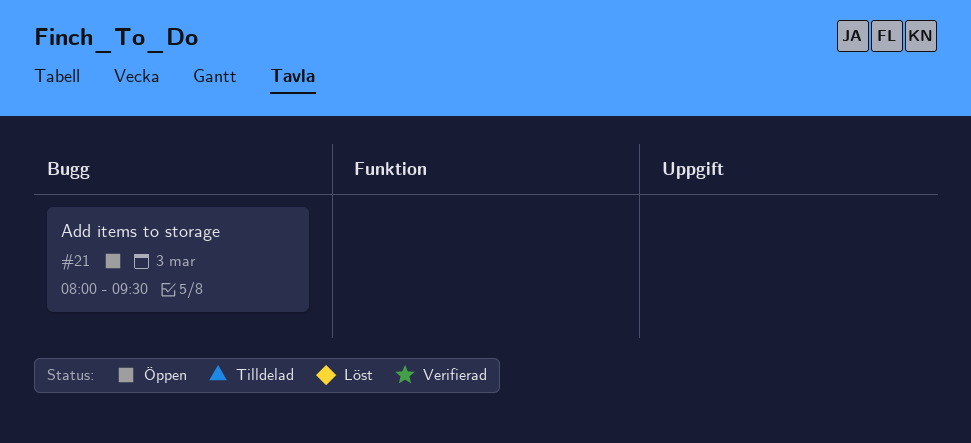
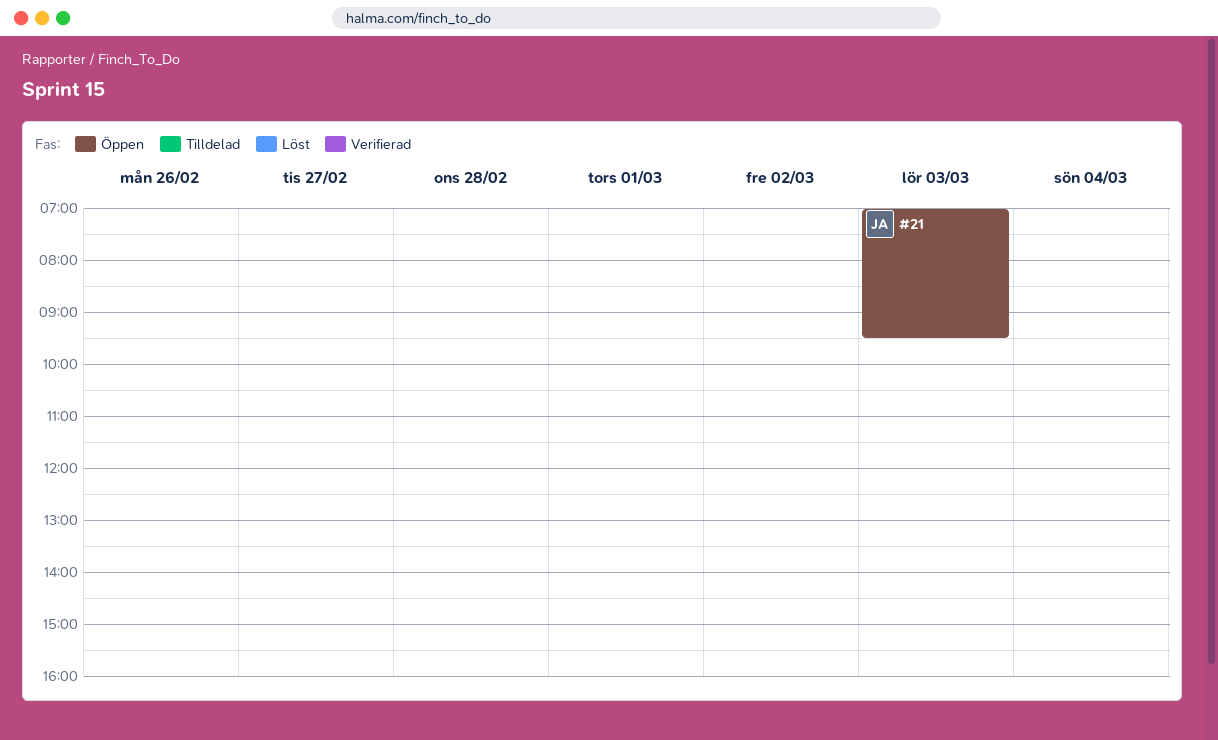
#21, begins: 08:00 -> 07:00

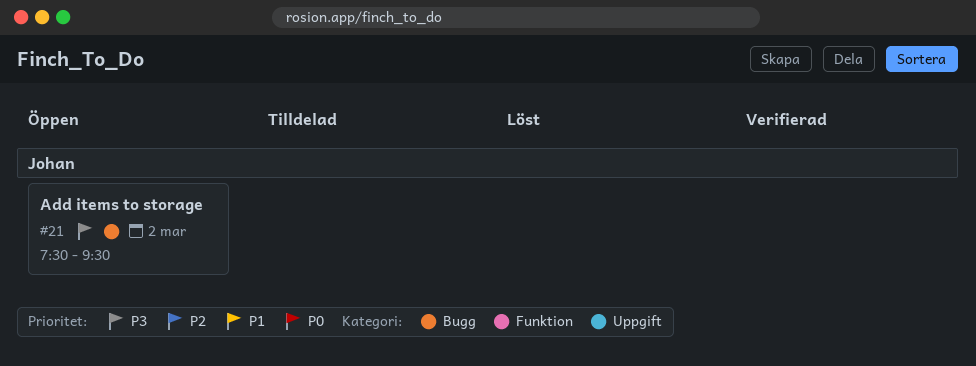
#21, day: Mar 3 -> Mar 2
#21, begins: 07:00 -> 07:30

